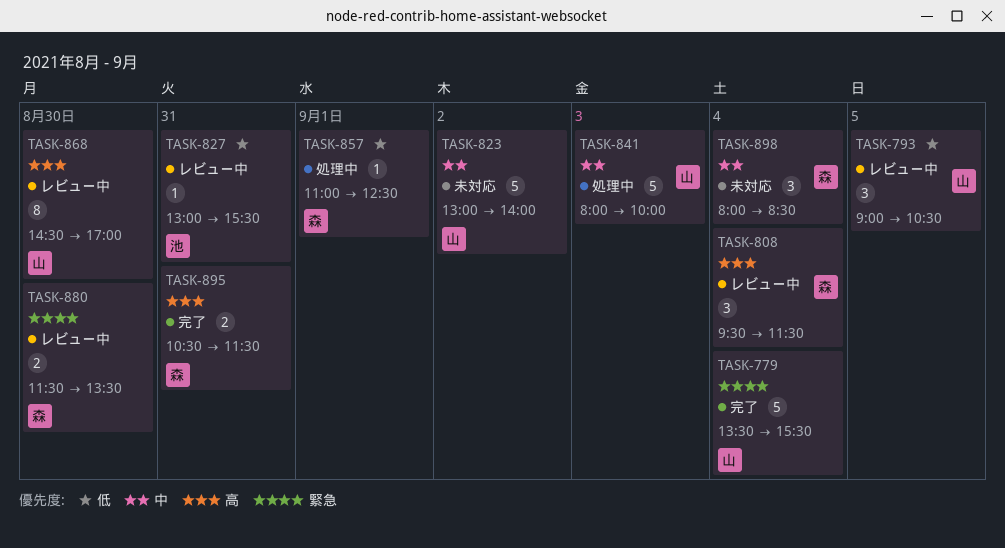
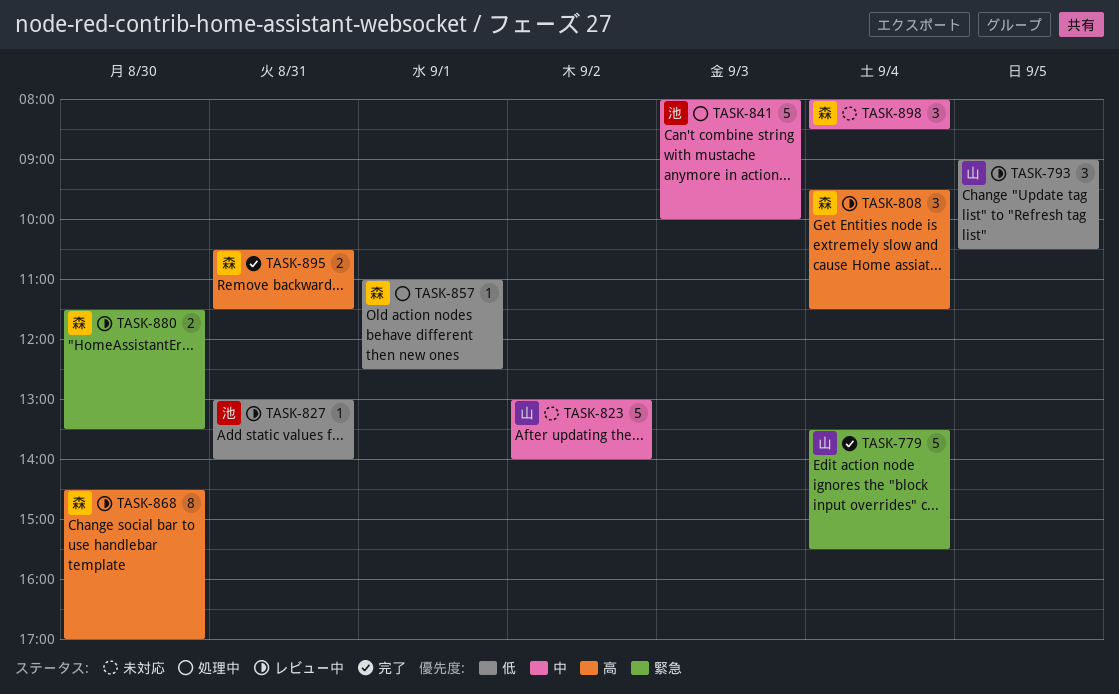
TASK-827, ends: 15:30 -> 14:00
TASK-841, owner: 山 -> 池
TASK-868, owner: 山 -> 森

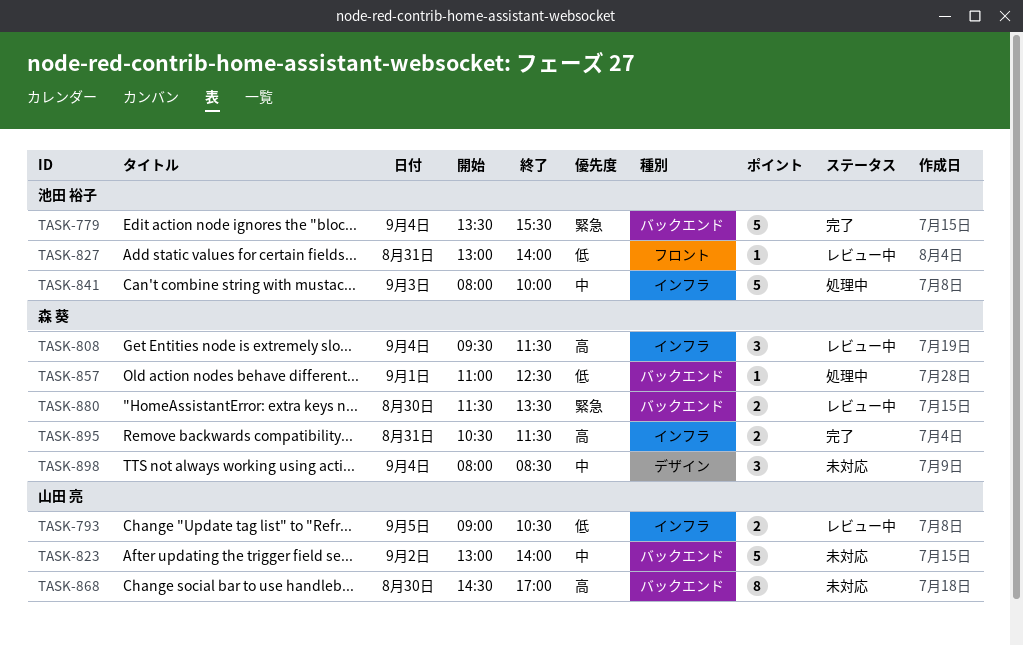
TASK-779, owner: 山田 亮 -> 池田 裕子
TASK-793, estimate: 3 -> 2
TASK-868, status: レビュー中 -> 未対応
TASK-868, owner: 森 葵 -> 山田 亮

